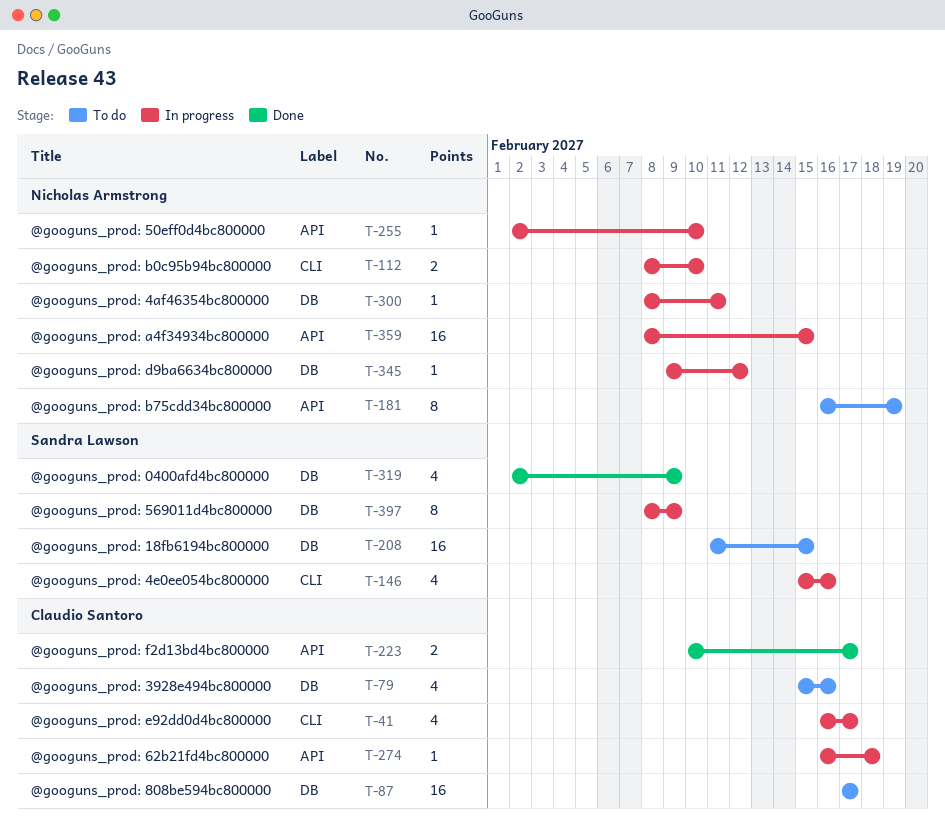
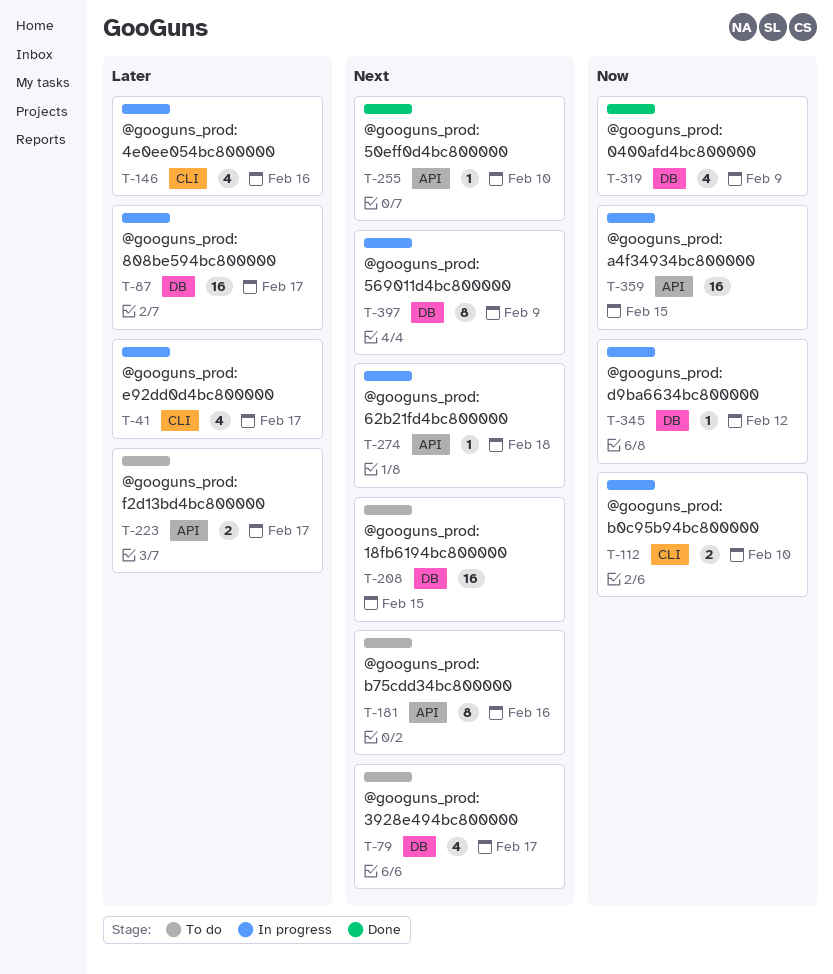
T-79, due: Feb 16 -> Feb 17
T-87, status: To do -> In progress
T-181, due: Feb 19 -> Feb 16
T-223, status: Done -> To do
T-255, status: In progress -> Done
T-300: present -> none

